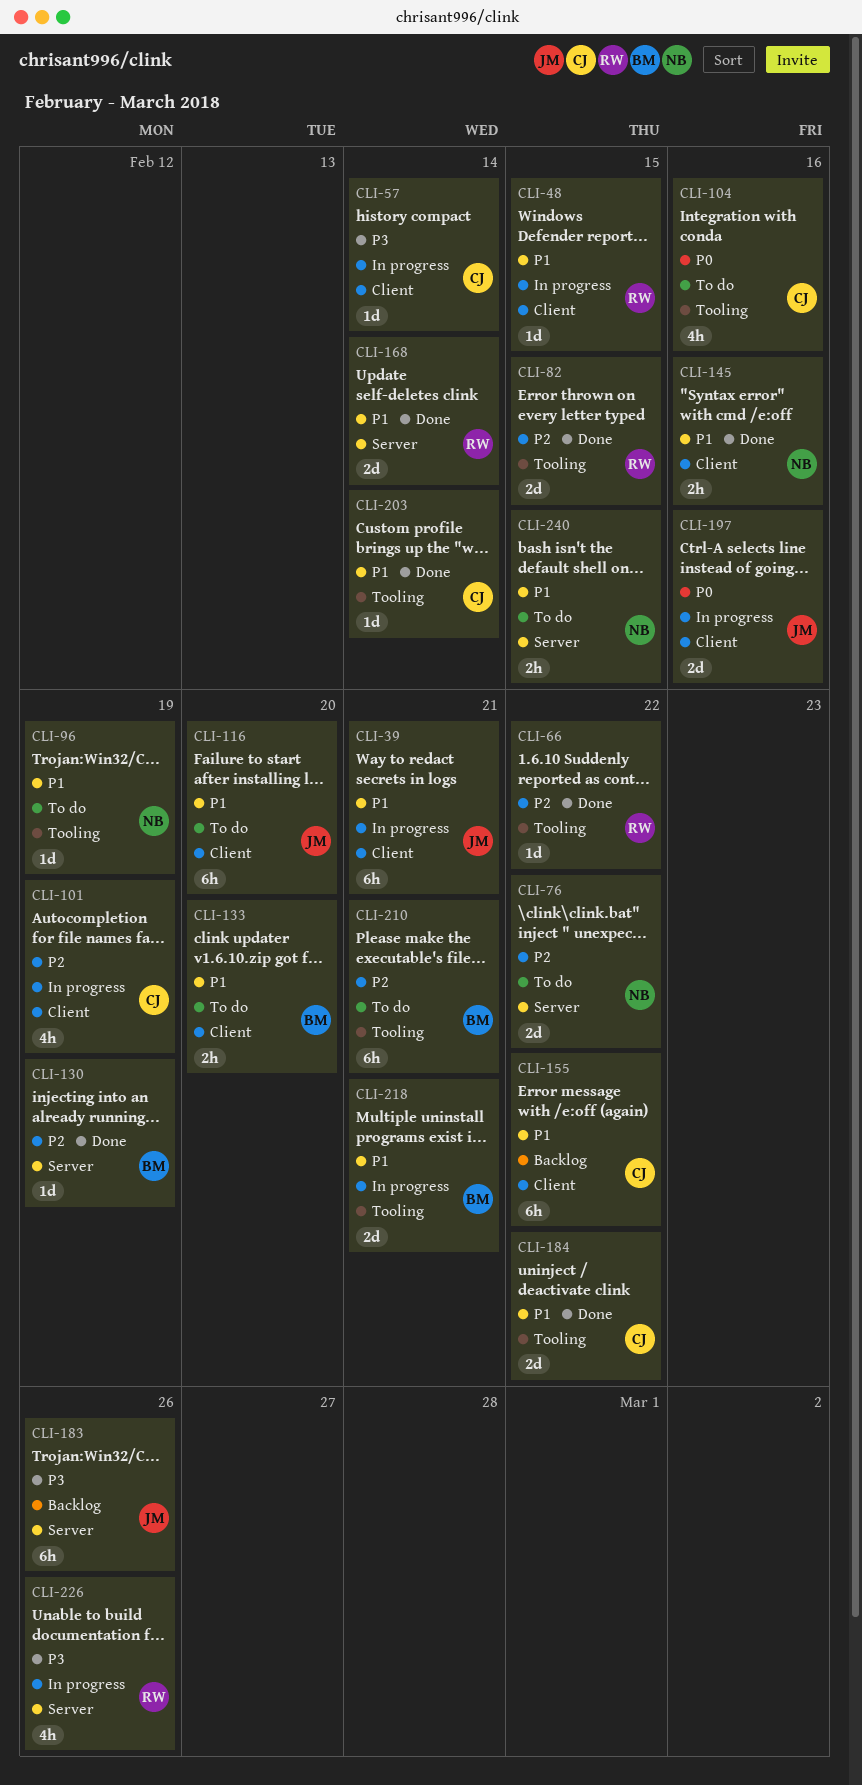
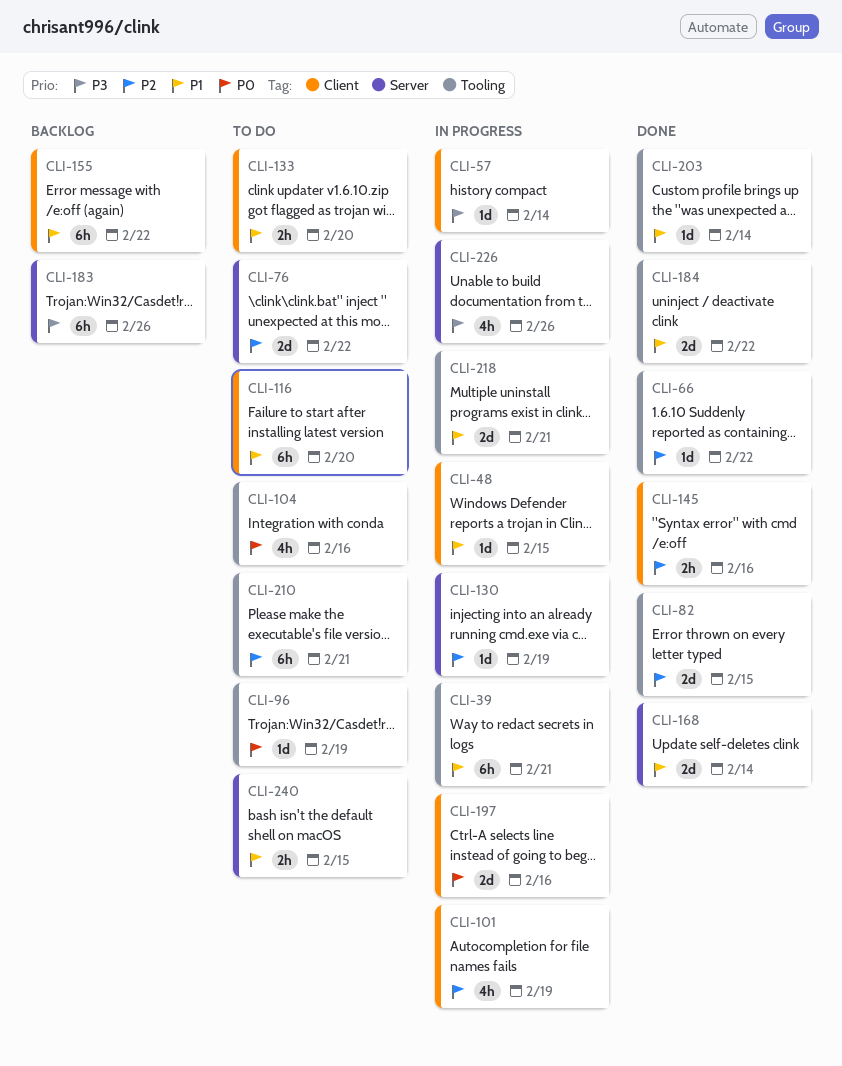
CLI-39, label: Client -> Tooling
CLI-96, priority: P1 -> P0
CLI-130, status: Done -> In progress
CLI-145, priority: P1 -> P2

